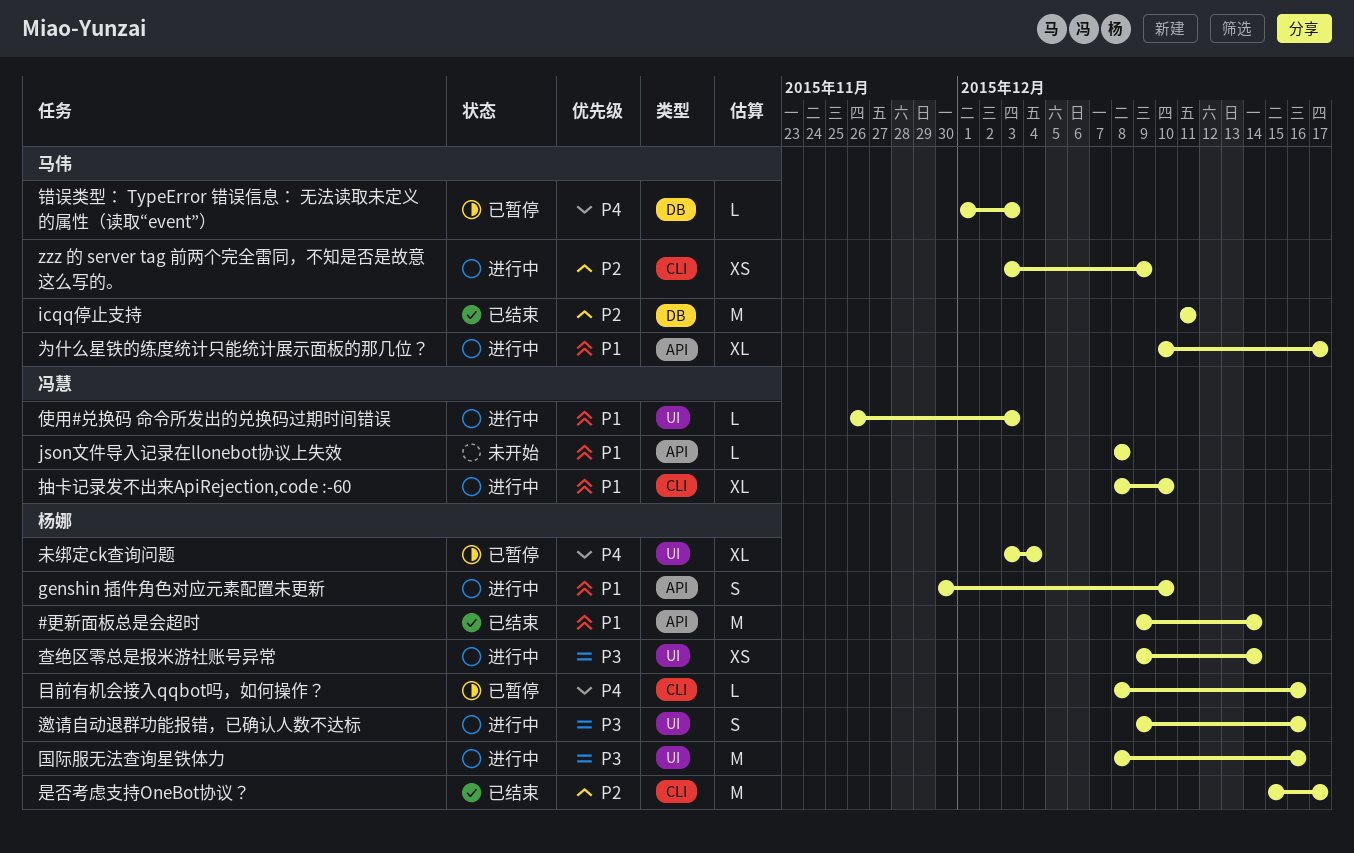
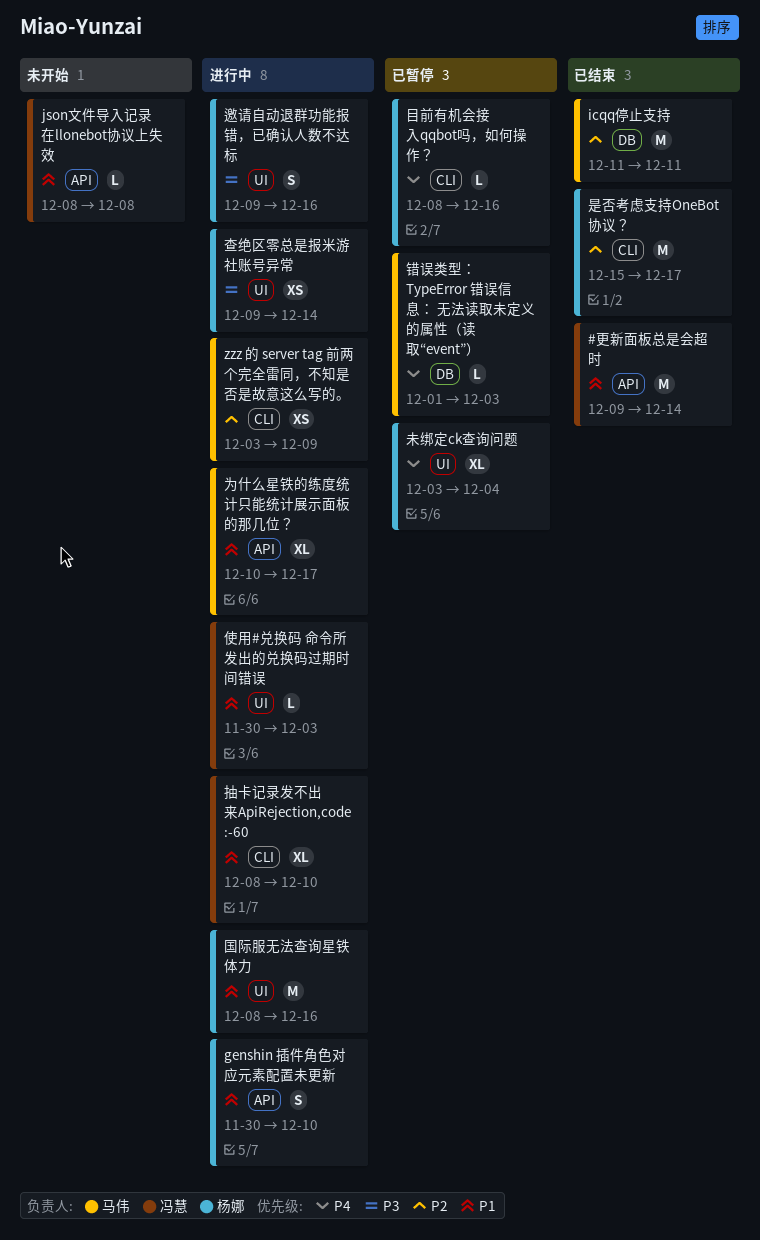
#更新面板总是会超时, owner: 杨娜 -> 冯慧
使用#兑换码 命令所发出的兑换码过期时间错误, start: Nov 26 -> Nov 30
国际服无法查询星铁体力, priority: P3 -> P1

